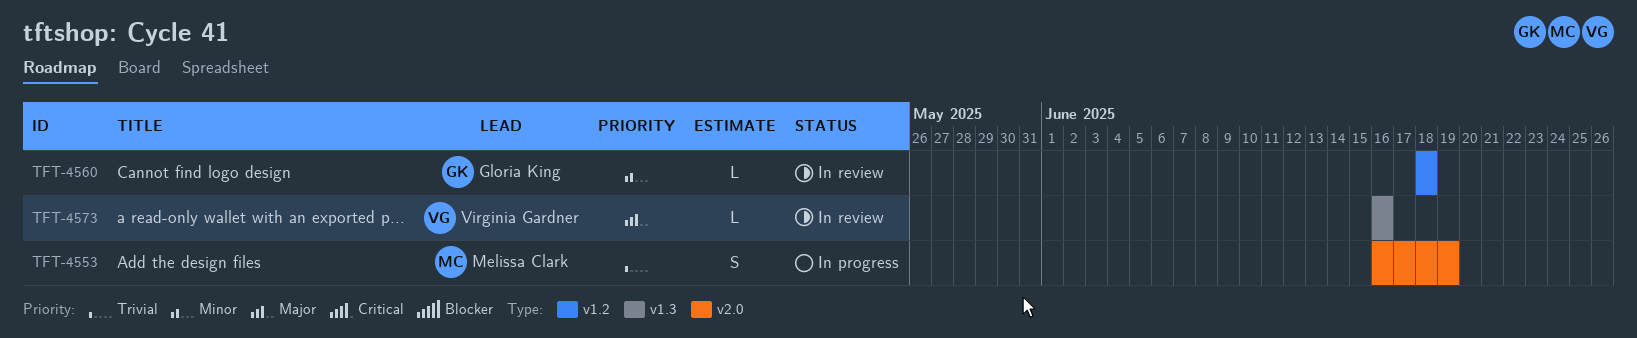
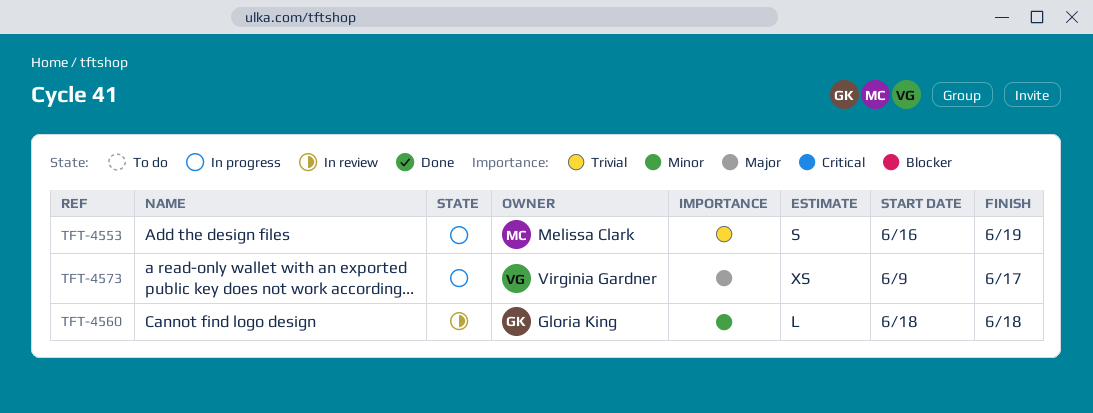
TFT-4573, status: In review -> In progress
TFT-4573, estimate: L -> XS
TFT-4573, start: Jun 16 -> Jun 9
TFT-4573, due: Jun 16 -> Jun 17

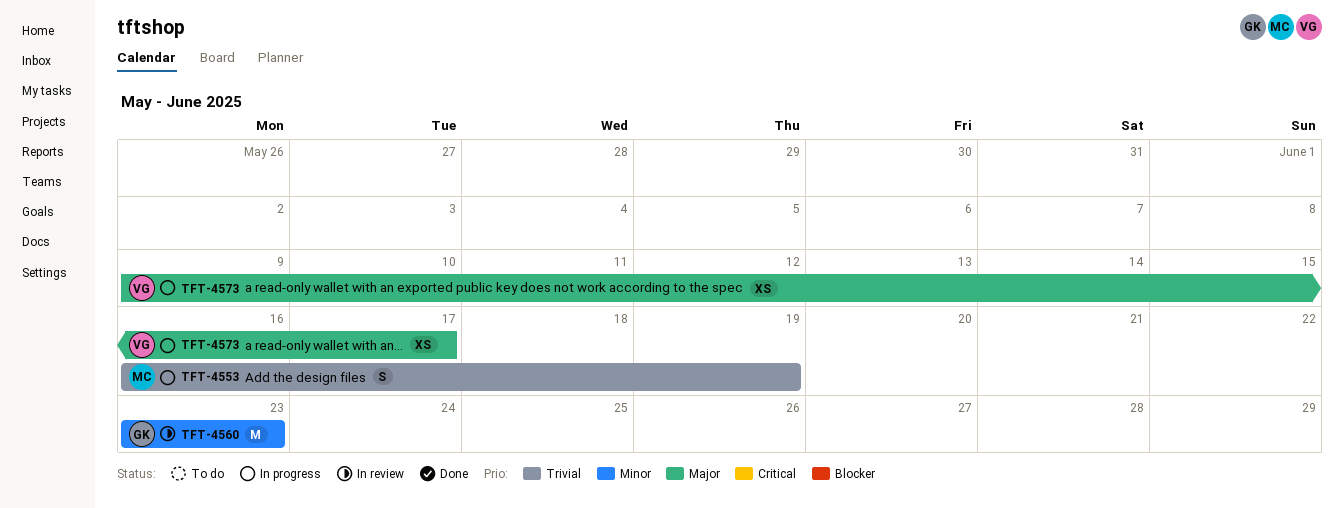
TFT-4560, estimate: L -> M
TFT-4560, start: Jun 18 -> Jun 23
TFT-4560, due: Jun 18 -> Jun 23

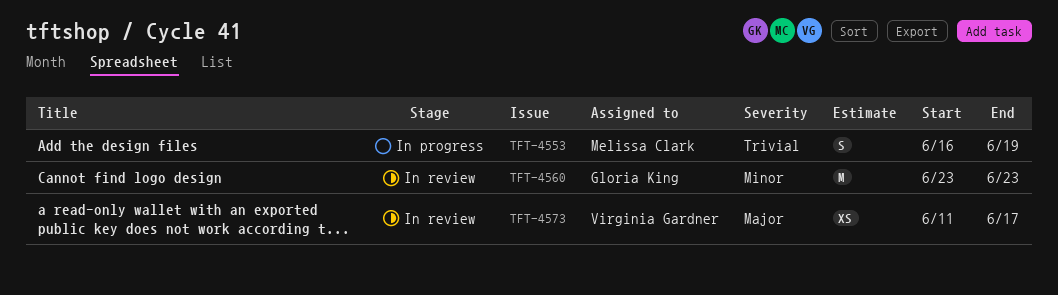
TFT-4573, status: In progress -> In review
TFT-4573, start: Jun 9 -> Jun 11

